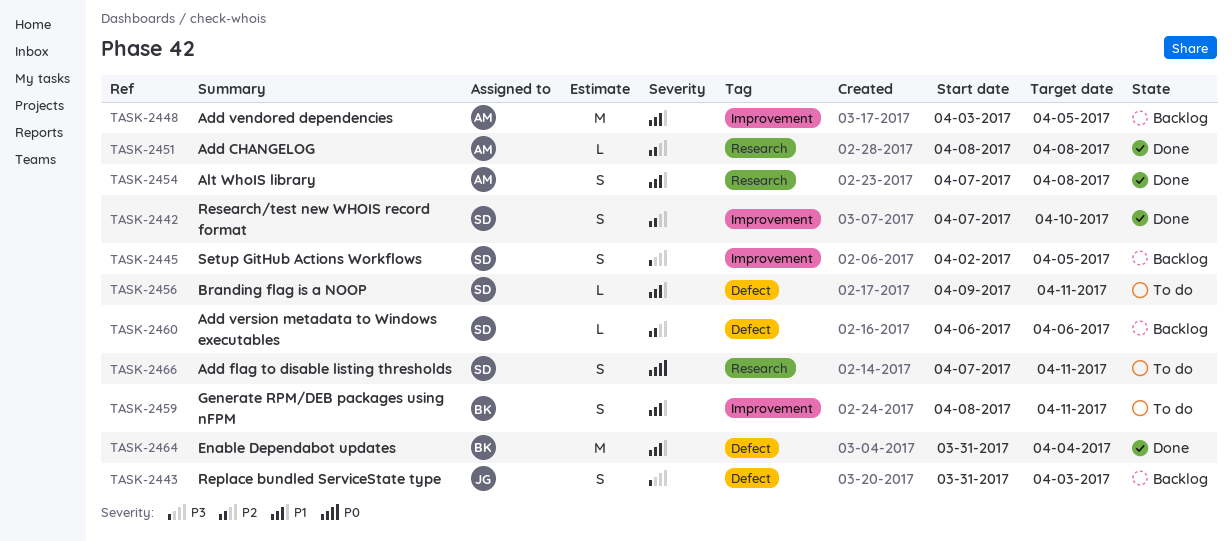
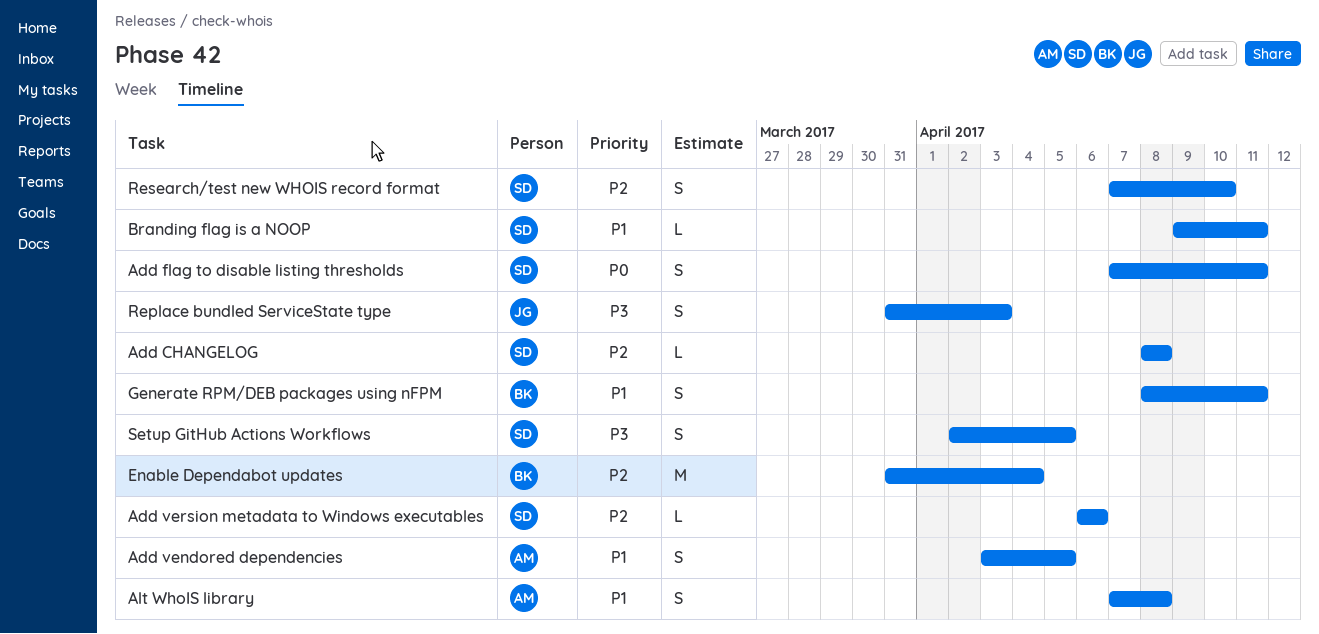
Add CHANGELOG, owner: AM -> SD
Add vendored dependencies, estimate: M -> S
Enable Dependabot updates, priority: P1 -> P2

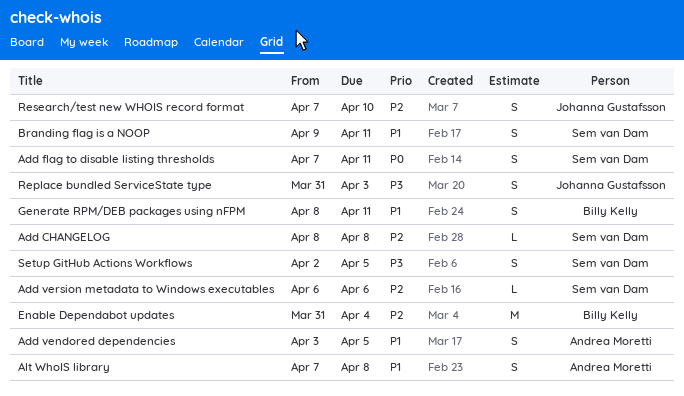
Branding flag is a NOOP, estimate: L -> S
Research/test new WHOIS record format, owner: Sem van Dam -> Johanna Gustafsson

